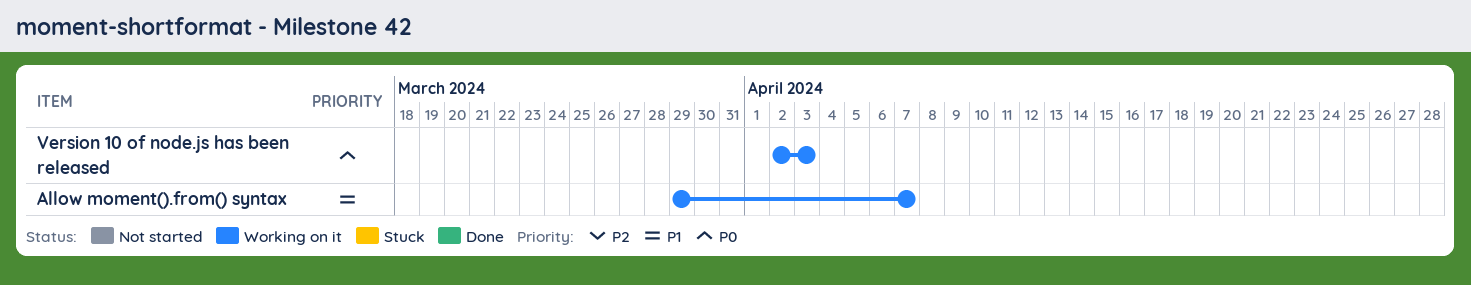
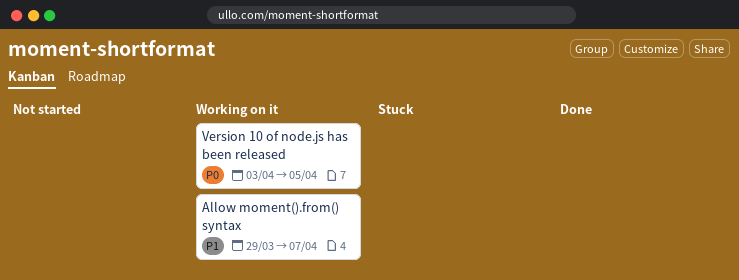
Version 10 of node.js has been released, start: Apr 2 -> Apr 3
Version 10 of node.js has been released, due: Apr 3 -> Apr 5

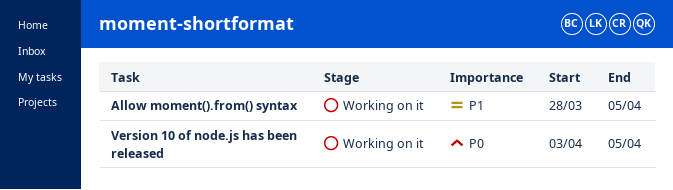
Allow moment().from() syntax, start: Mar 29 -> Mar 28
Allow moment().from() syntax, due: Apr 7 -> Apr 5

